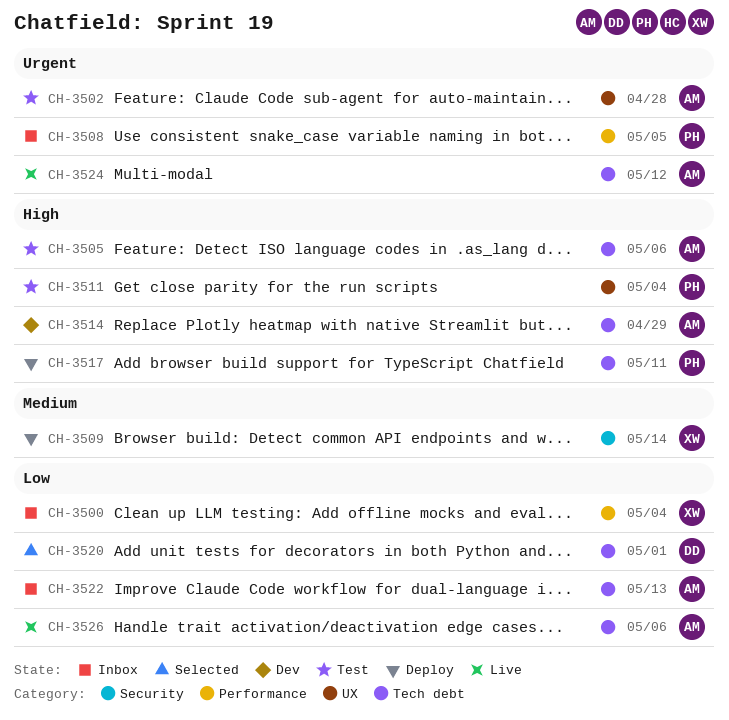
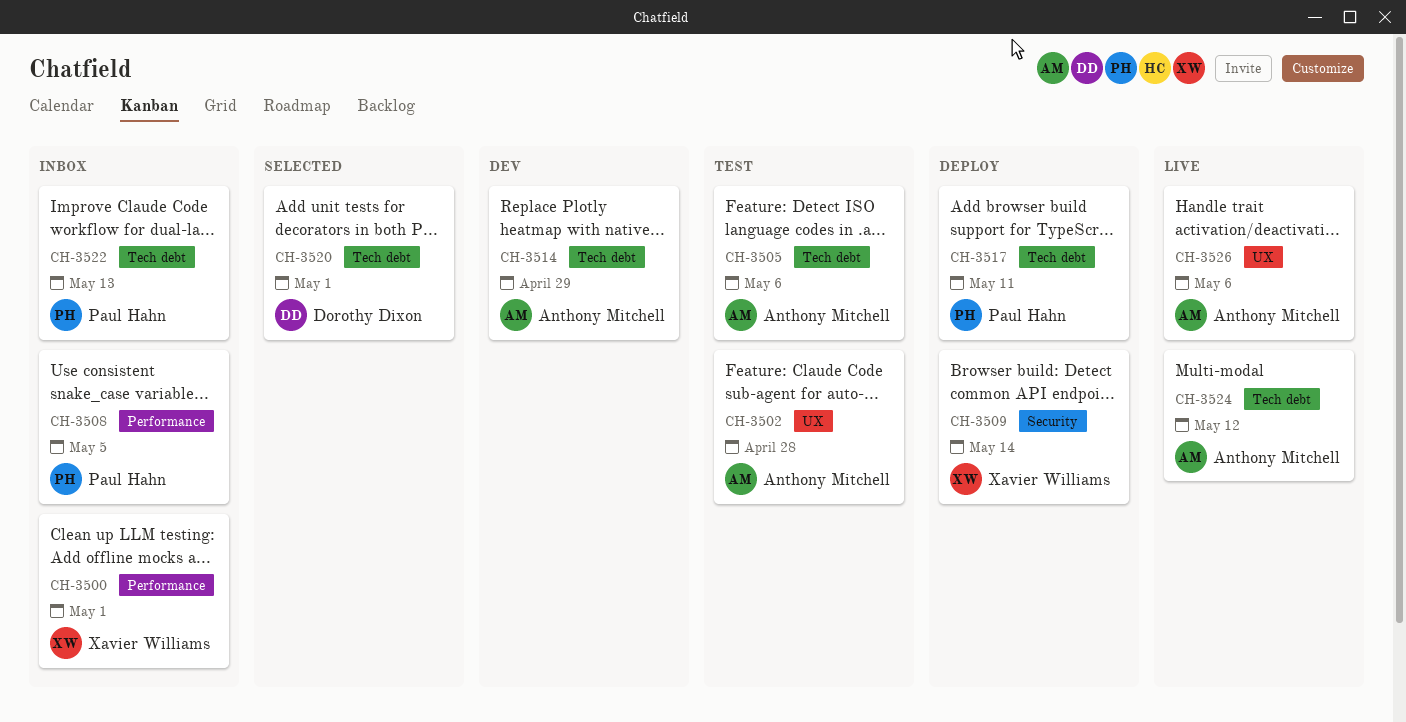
CH-3500, due: May 4 -> May 1
CH-3511: present -> none
CH-3522, owner: Anthony Mitchell -> Paul Hahn
CH-3526, label: Tech debt -> UX

